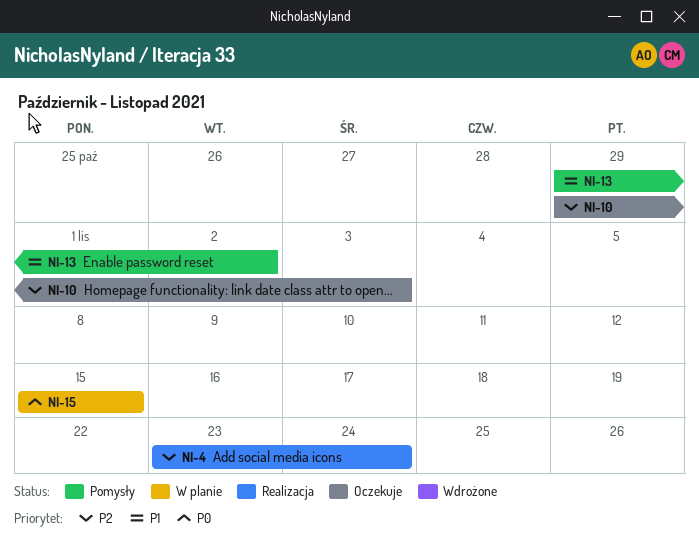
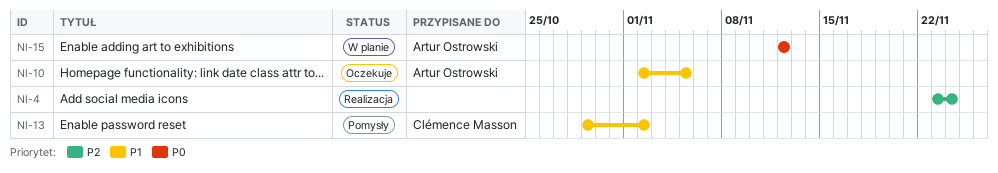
NI-10, priority: P2 -> P1
NI-10, start: Oct 29 -> Nov 2
NI-10, due: Nov 3 -> Nov 5
NI-15, start: Nov 15 -> Nov 12
NI-15, due: Nov 15 -> Nov 12

